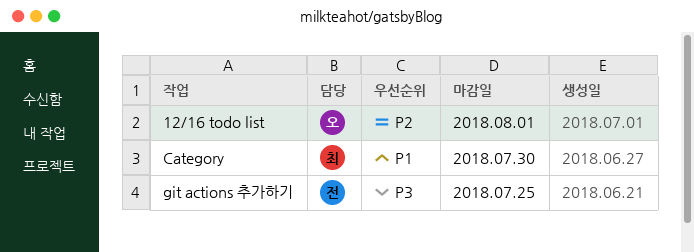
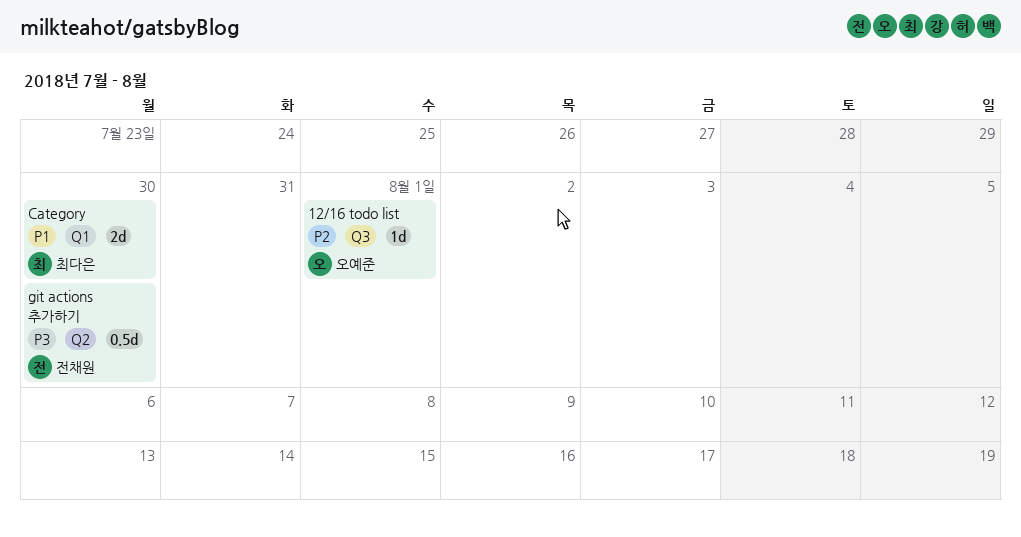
git actions 추가하기, due: Jul 25 -> Jul 30

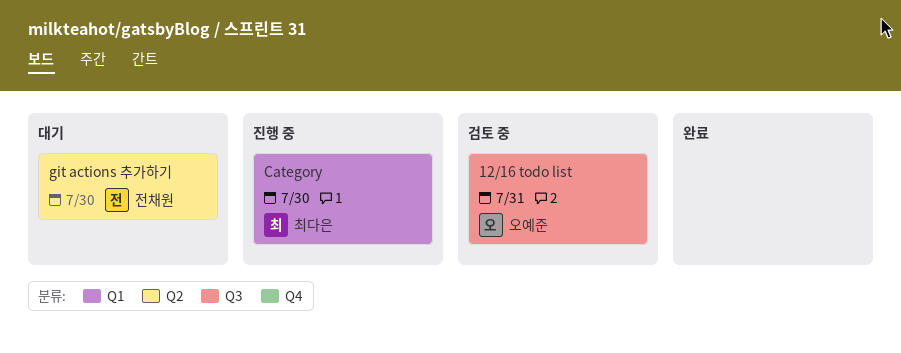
12/16 todo list, due: Aug 1 -> Jul 31

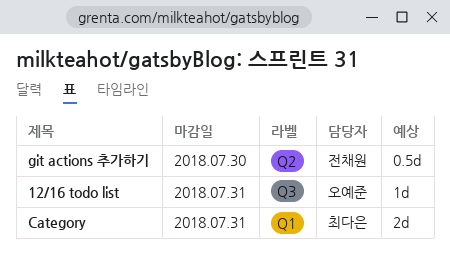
Category, due: Jul 30 -> Jul 31

